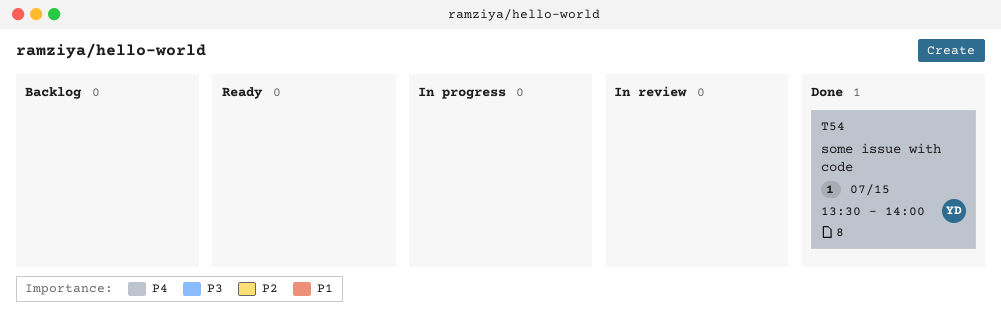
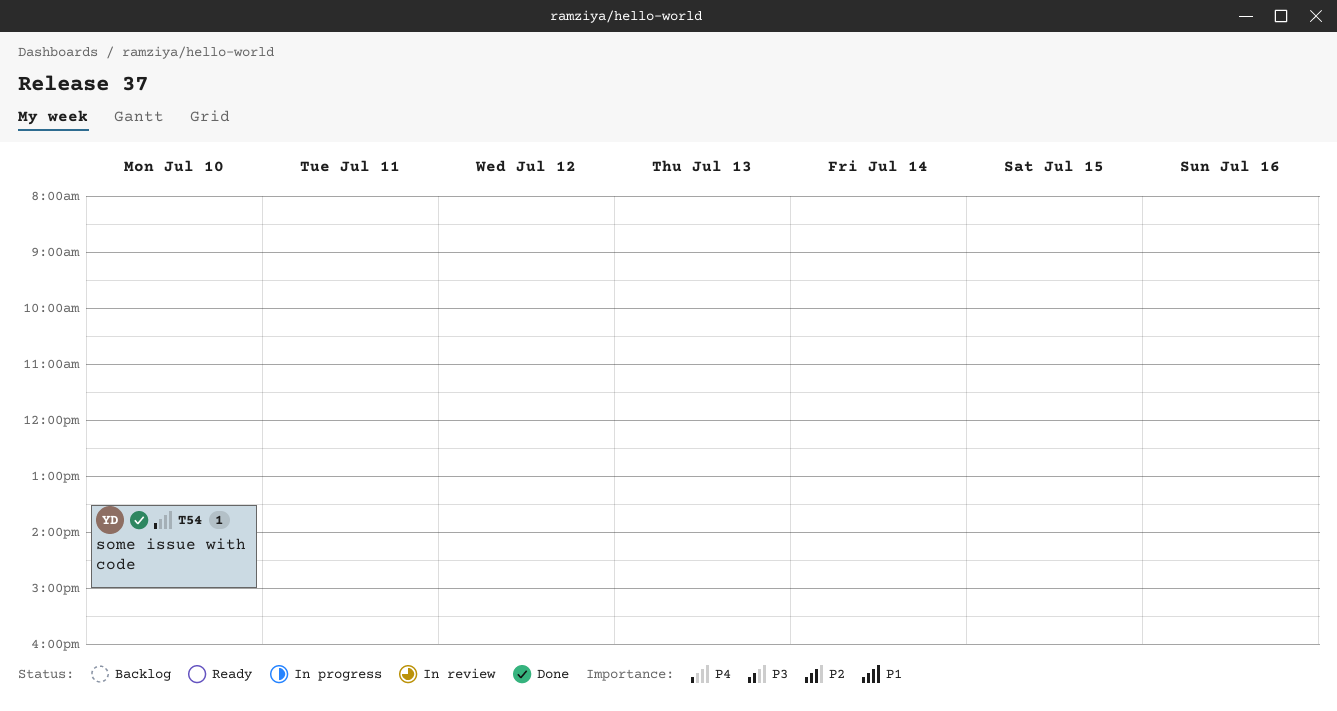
T54, day: Jul 15 -> Jul 10
T54, ends: 14:00 -> 15:00

